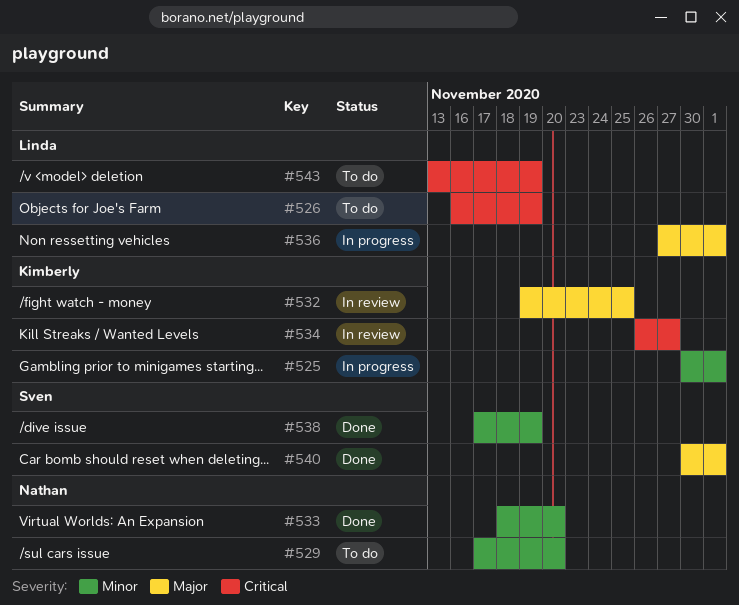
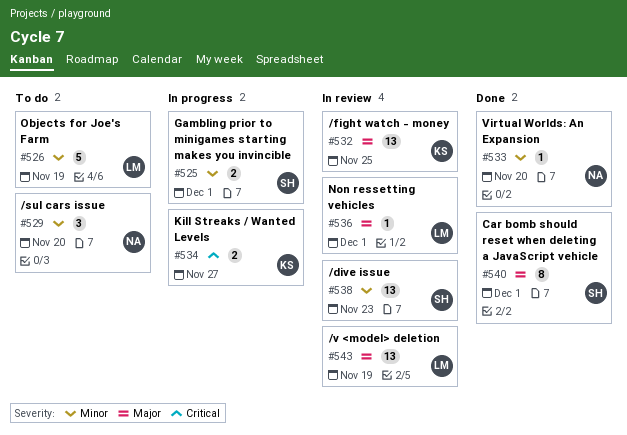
#525, owner: Kimberly -> Sven
#526, priority: Critical -> Minor
#534, status: In review -> In progress
#536, status: In progress -> In review
#538, status: Done -> In review
#538, due: Nov 19 -> Nov 23
#543, status: To do -> In review
#543, priority: Critical -> Major

